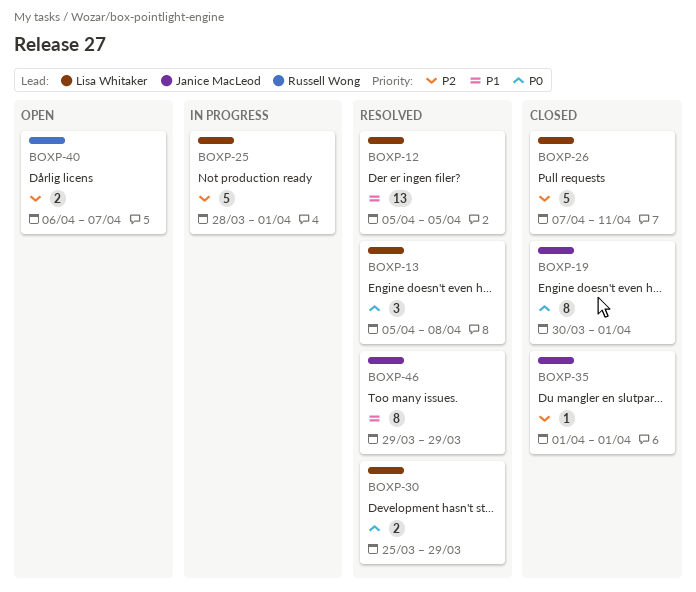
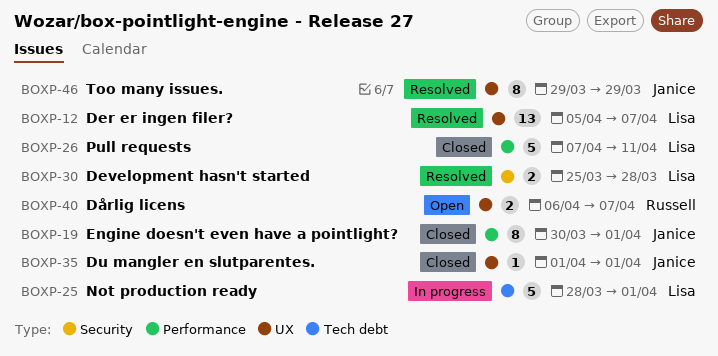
BOXP-12, due: Apr 5 -> Apr 7
BOXP-13: present -> none
BOXP-30, due: Mar 29 -> Mar 28

